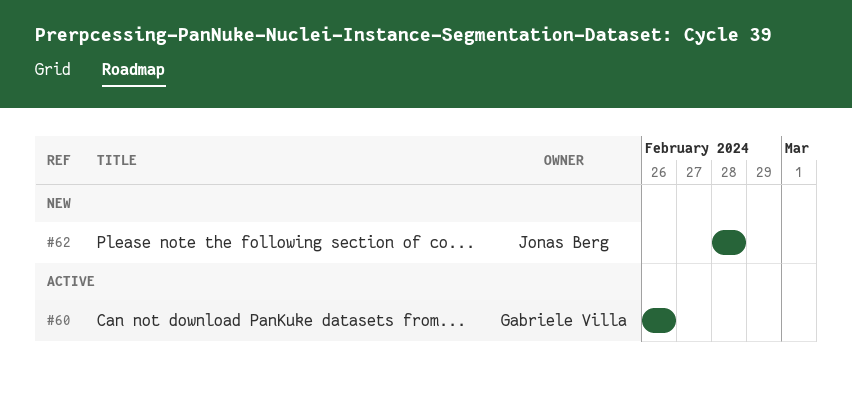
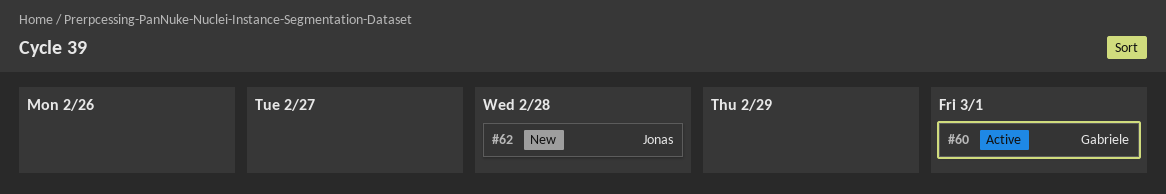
#60, due: Feb 26 -> Mar 1

